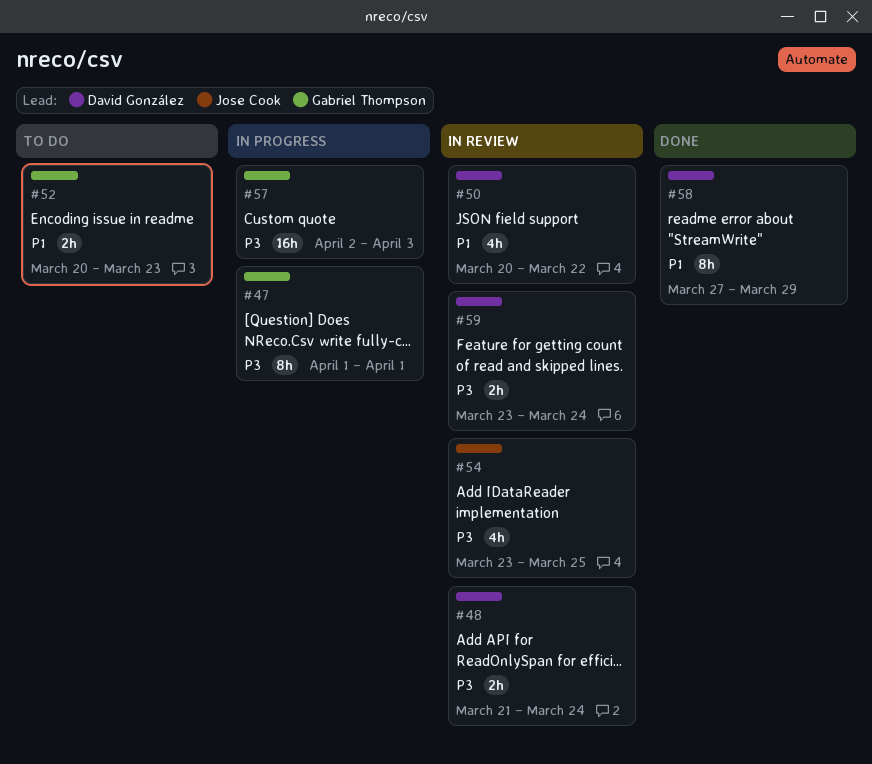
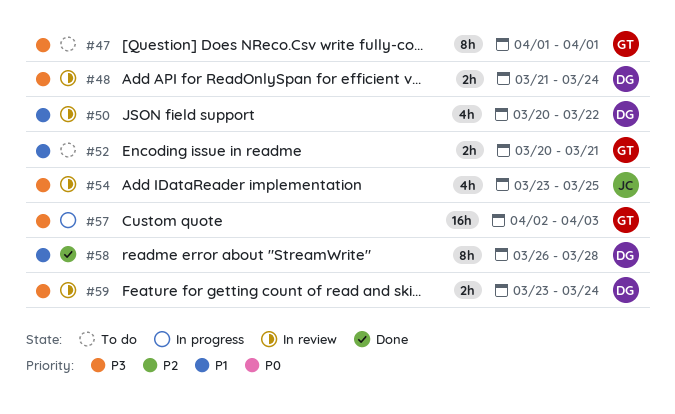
#47, status: In progress -> To do
#52, due: Mar 23 -> Mar 21
#58, start: Mar 27 -> Mar 26
#58, due: Mar 29 -> Mar 28

